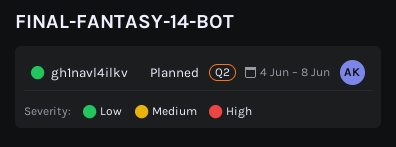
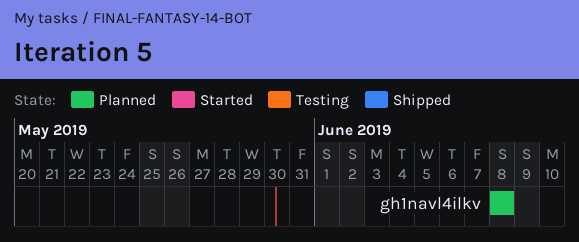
gh1navl4ilkv, start: Jun 4 -> Jun 8

